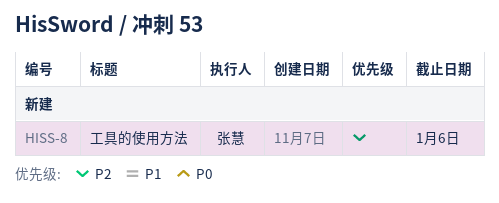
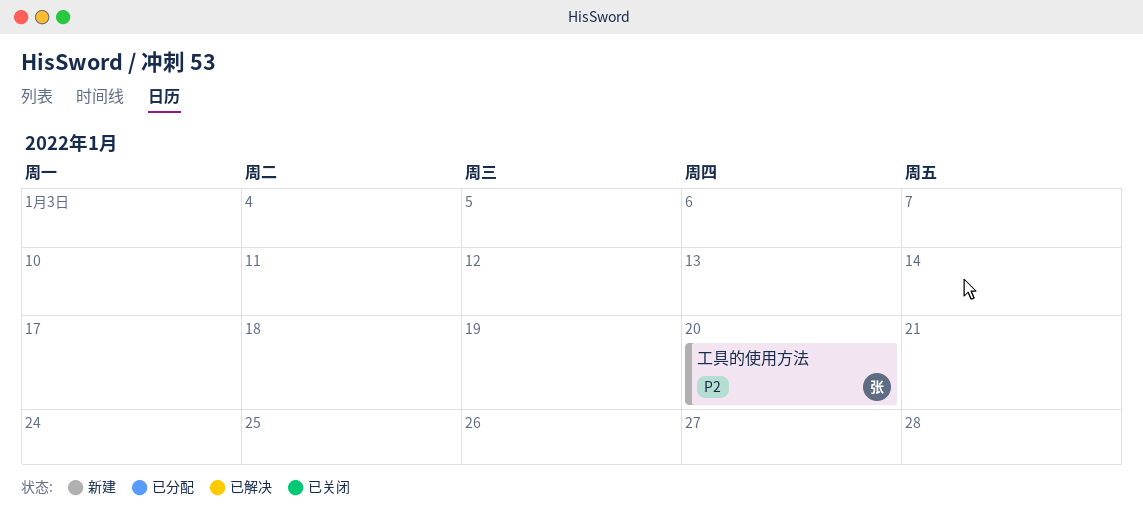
工具的使用方法, due: Jan 6 -> Jan 20

